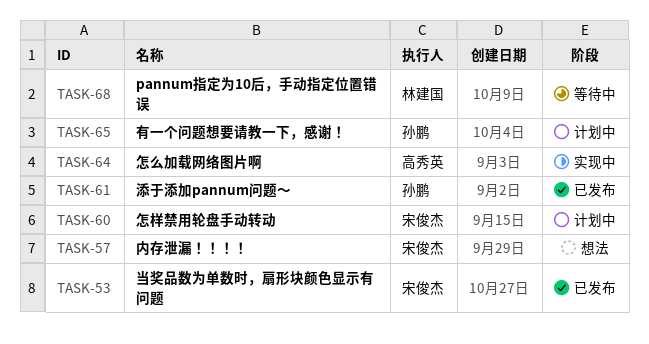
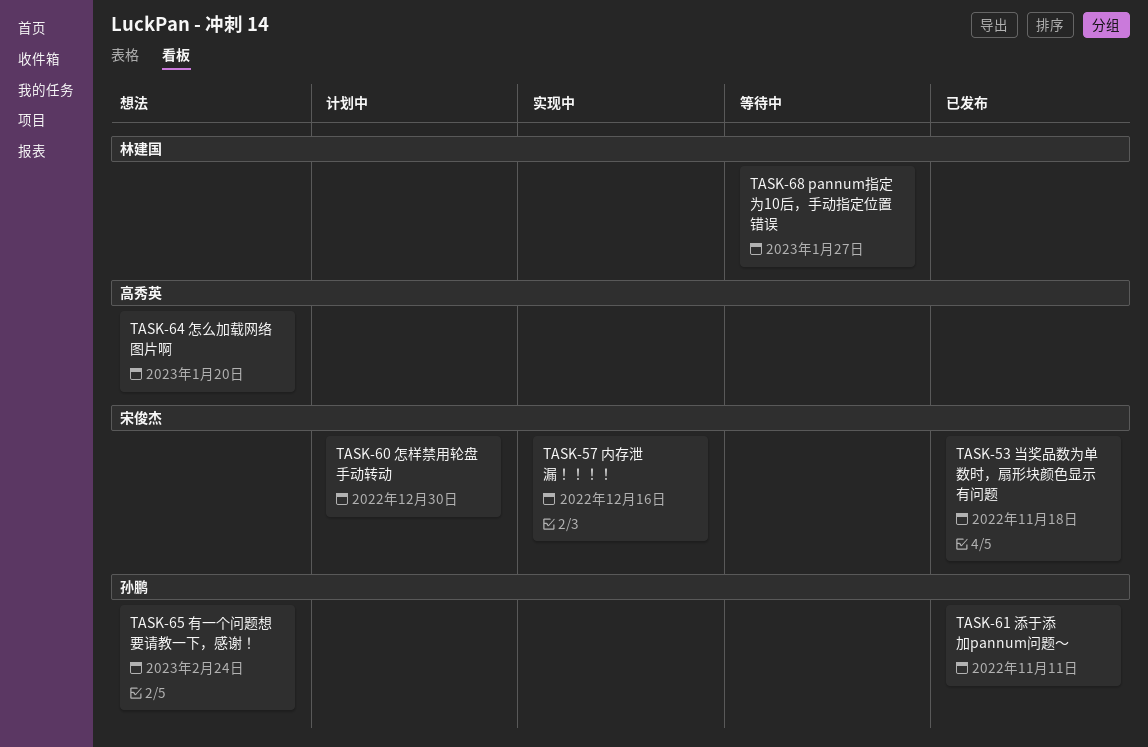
TASK-57, status: 想法 -> 实现中
TASK-64, status: 实现中 -> 想法
TASK-65, status: 计划中 -> 想法

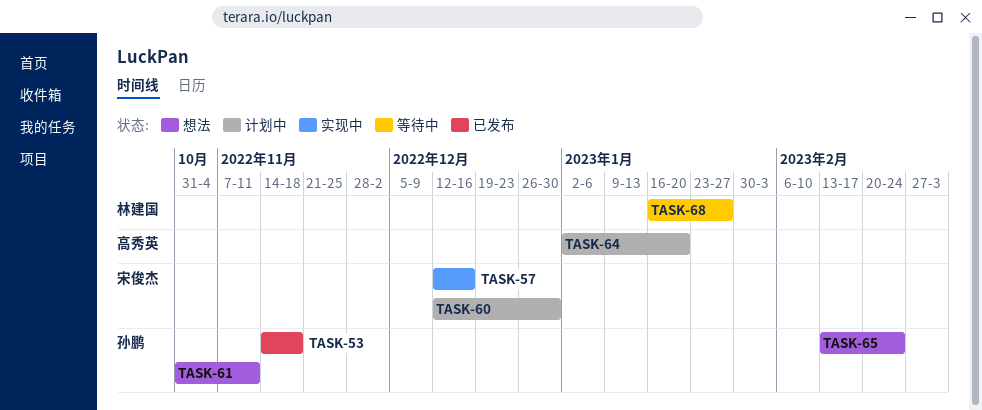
TASK-53, owner: 宋俊杰 -> 孙鹏
TASK-61, status: 已发布 -> 想法
TASK-64, status: 想法 -> 计划中

